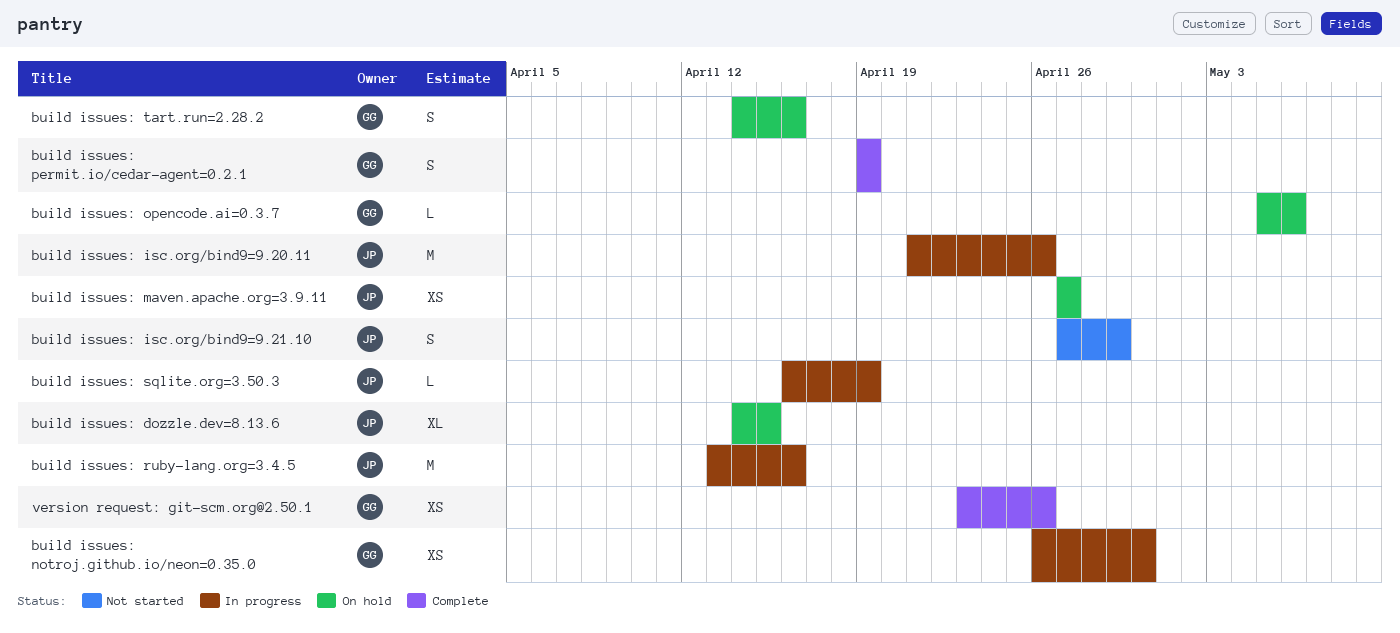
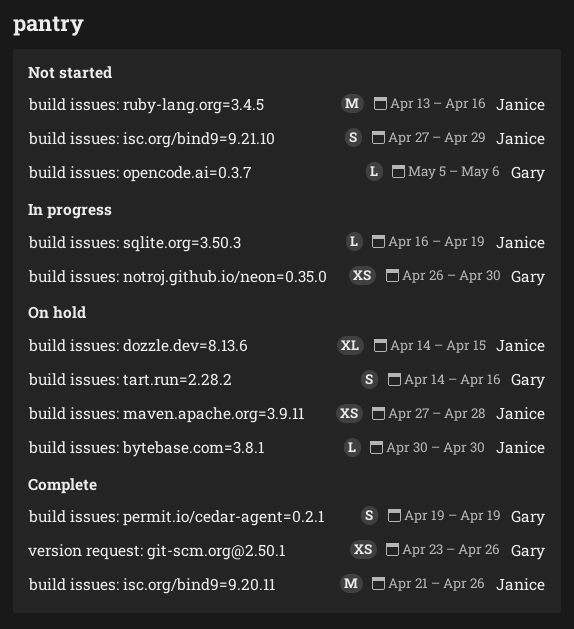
build issues: bytebase.com=3.8.1: none -> present
build issues: isc.org/bind9=9.20.11, status: In progress -> Complete
build issues: maven.apache.org=3.9.11, due: Apr 27 -> Apr 28
build issues: opencode.ai=0.3.7, status: On hold -> Not started
build issues: ruby-lang.org=3.4.5, status: In progress -> Not started

